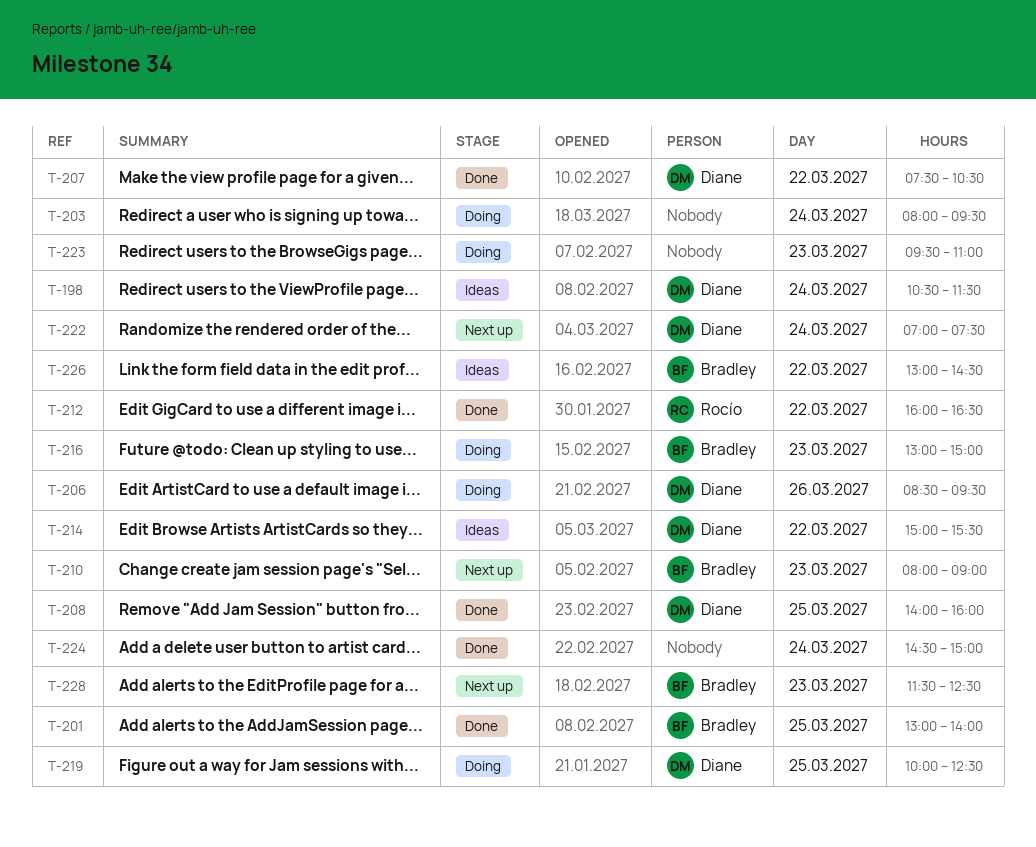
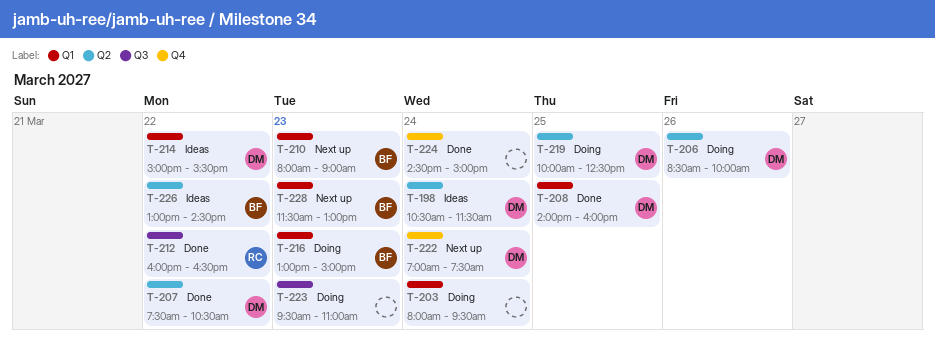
T-201: present -> none
T-206, ends: 09:30 -> 10:00
T-228, ends: 12:30 -> 13:00

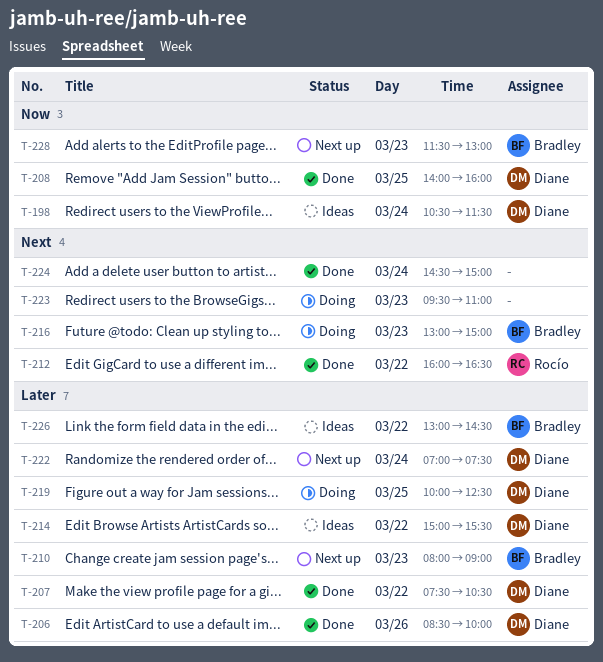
T-203: present -> none
T-206, status: Doing -> Done

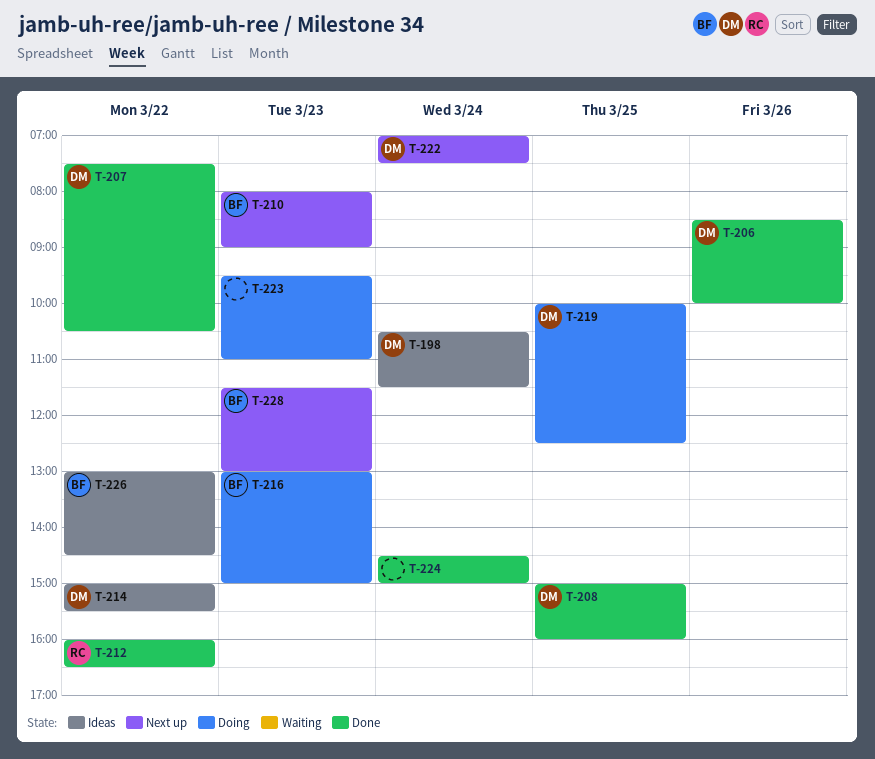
T-208, begins: 14:00 -> 15:00

